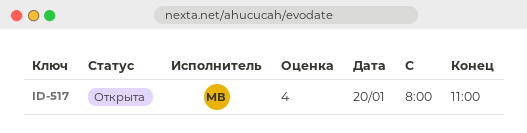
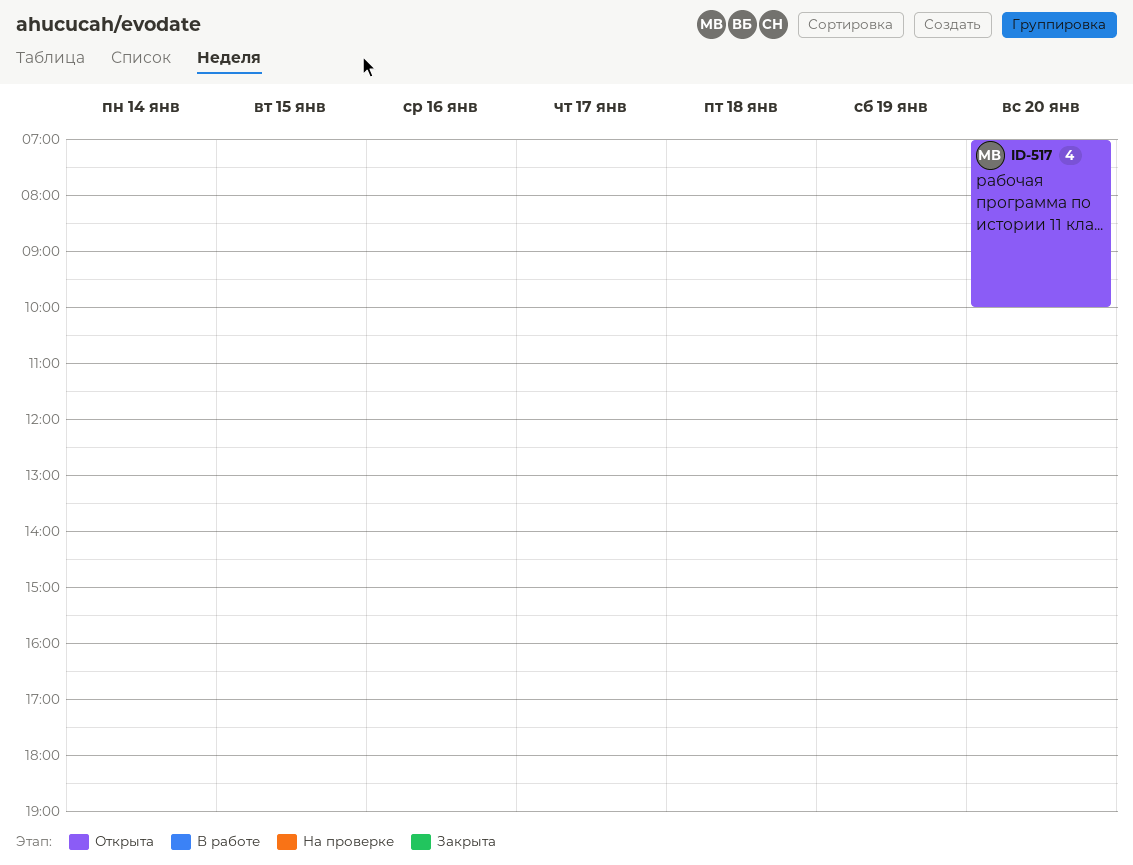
ID-517, begins: 08:00 -> 07:00
ID-517, ends: 11:00 -> 10:00

